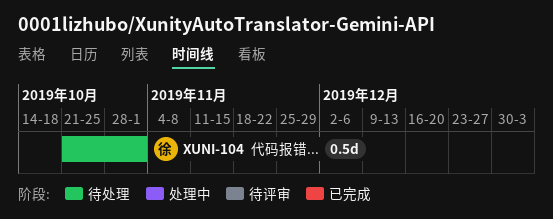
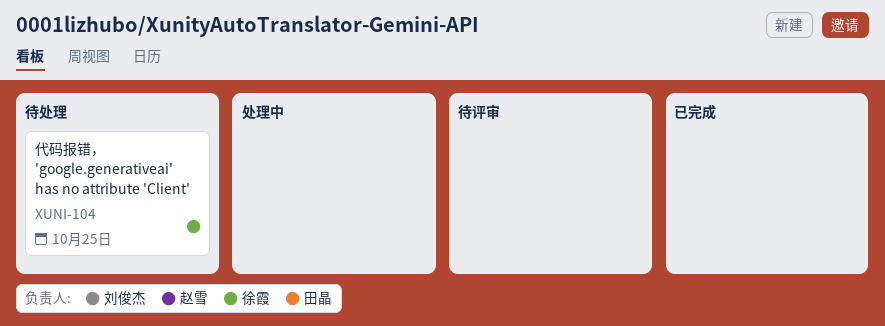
XUNI-104, due: Nov 1 -> Oct 25

